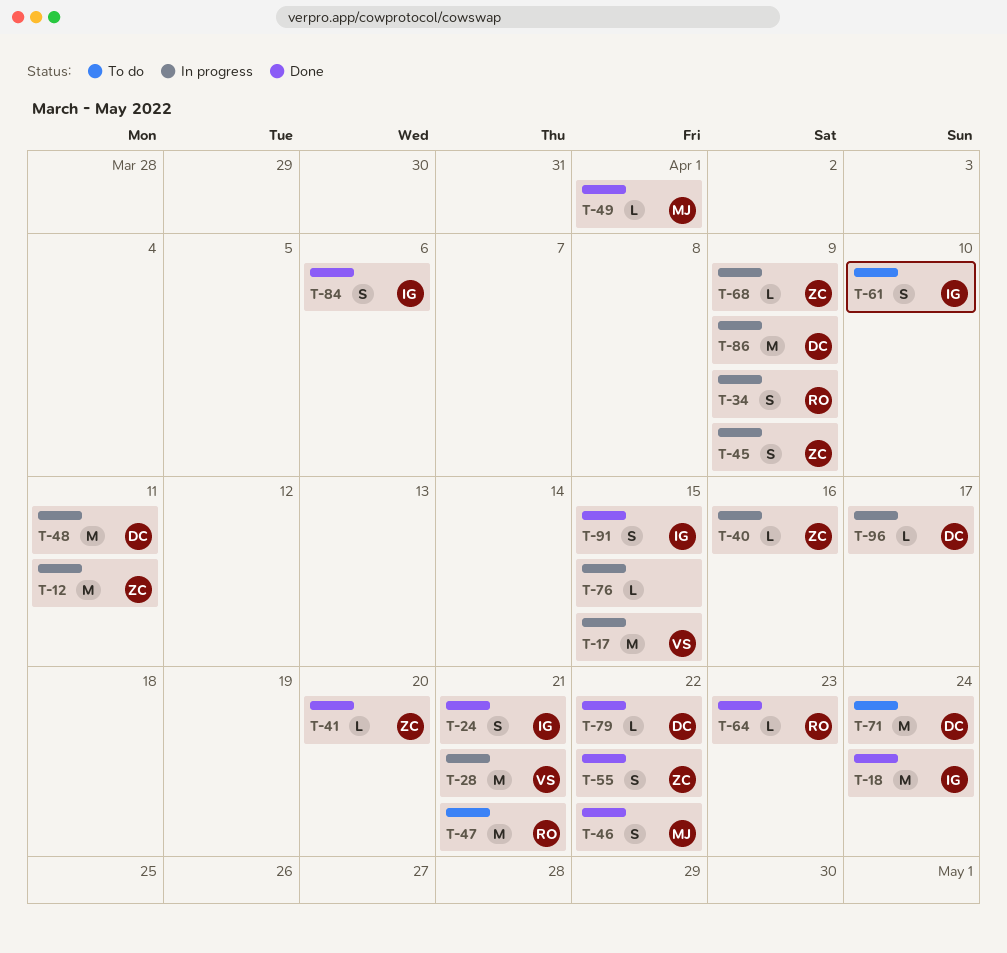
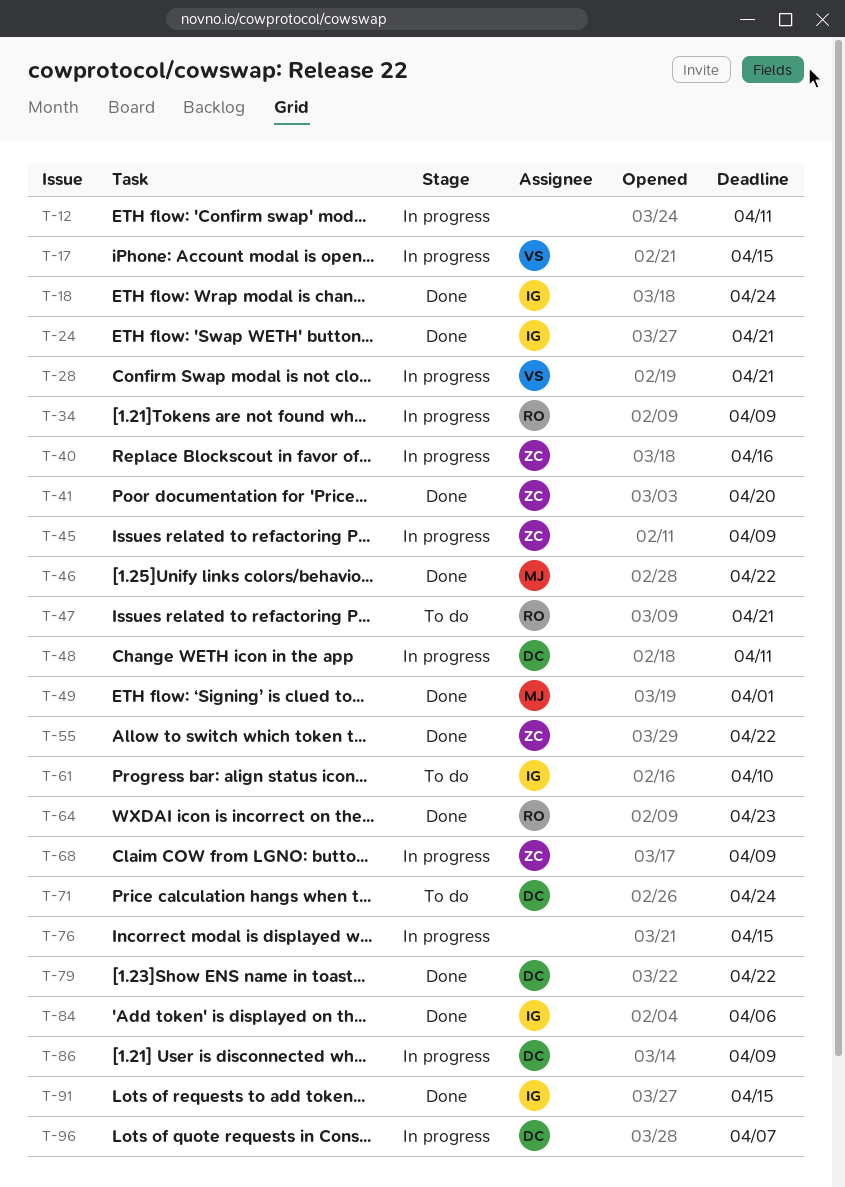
T-12, owner: ZC -> none
T-96, due: Apr 17 -> Apr 7

